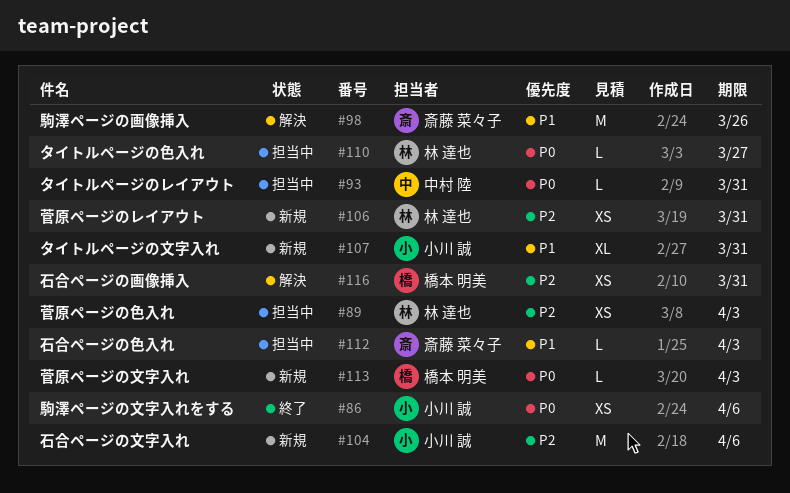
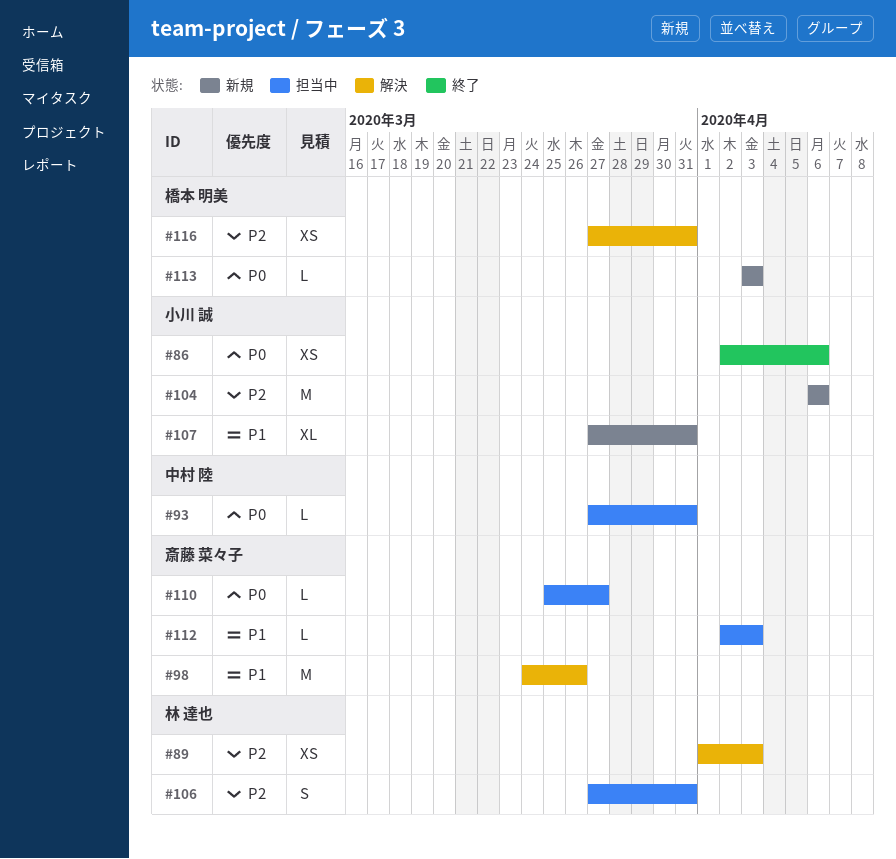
#89, status: 担当中 -> 解決
#106, status: 新規 -> 担当中
#106, estimate: XS -> S
#110, owner: 林 達也 -> 斎藤 菜々子

